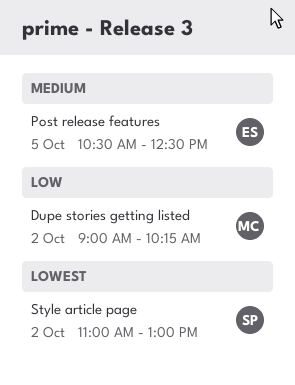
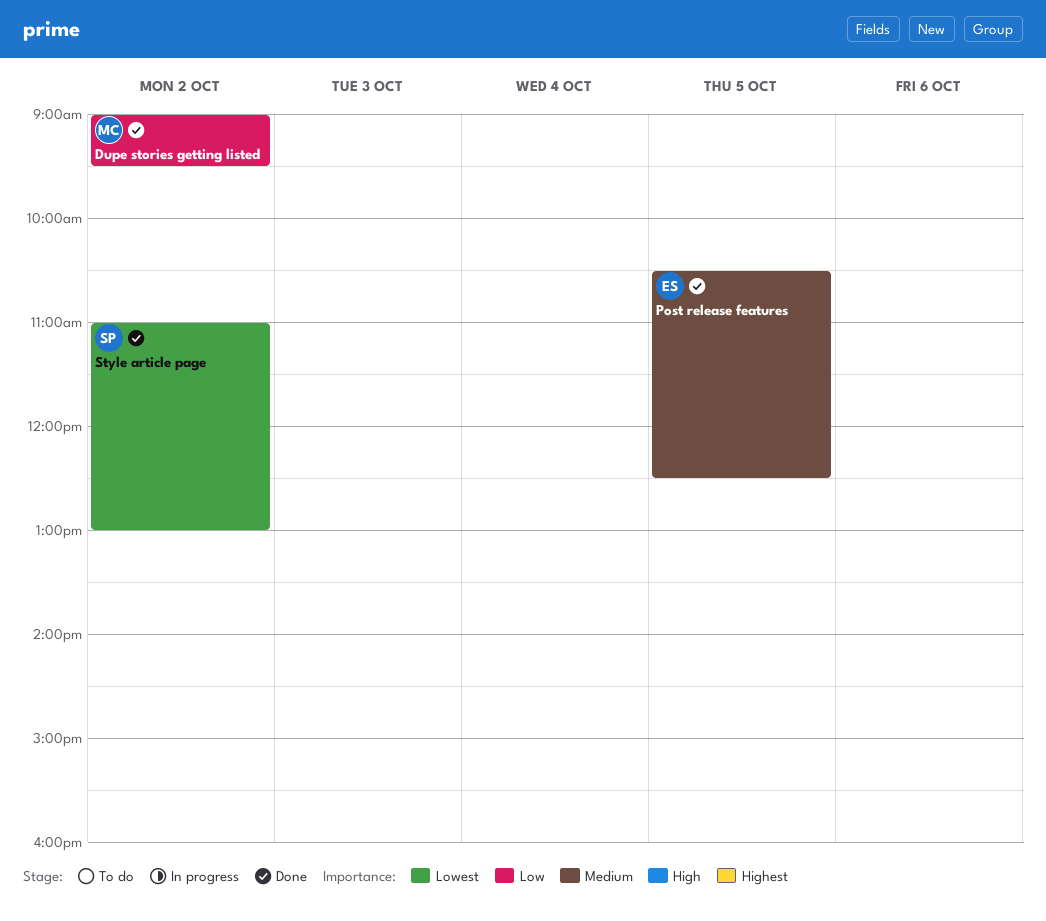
Dupe stories getting listed, ends: 10:15 -> 09:30

